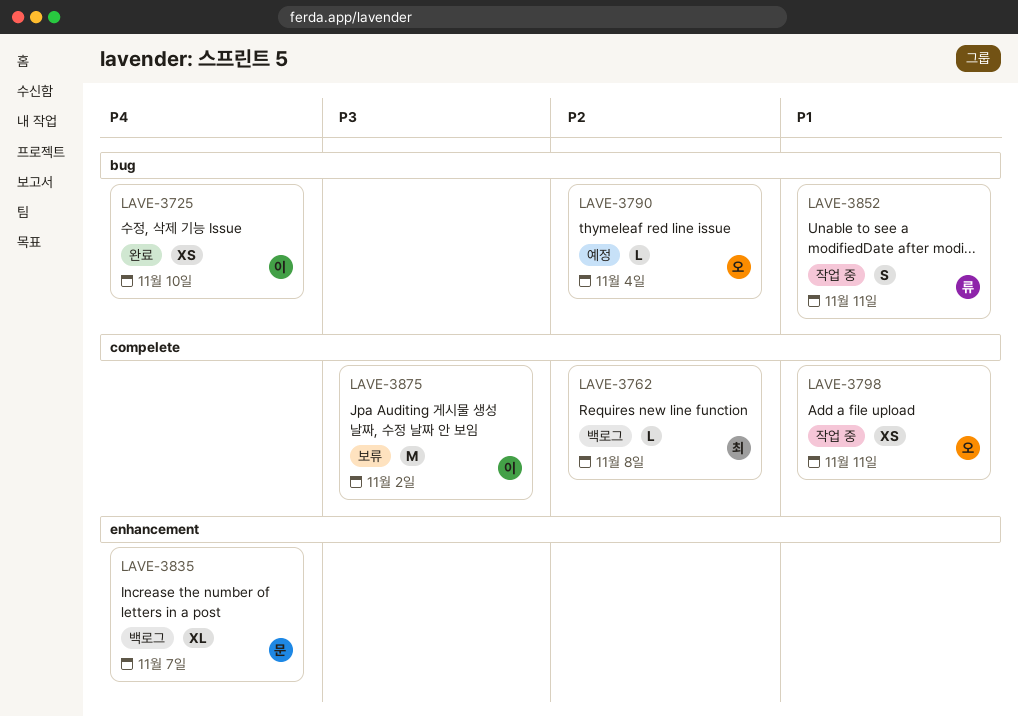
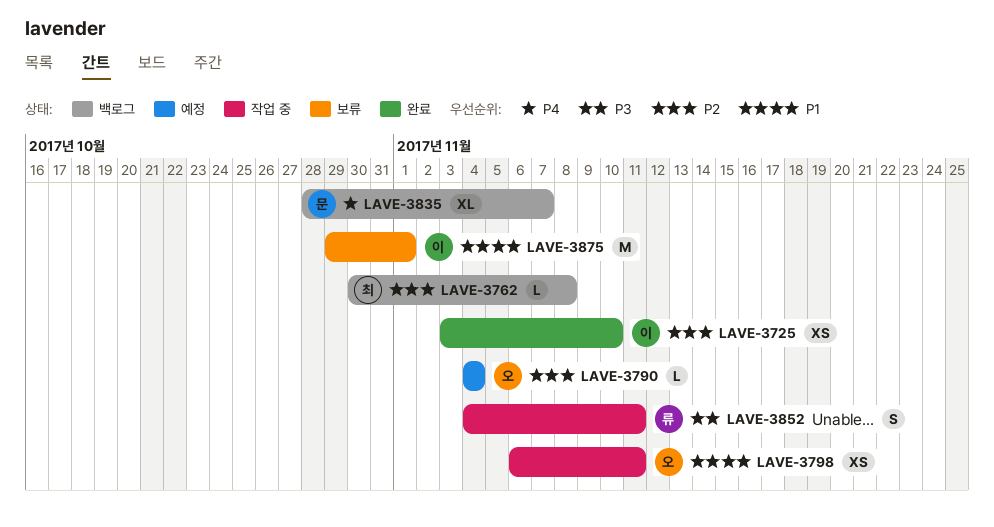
LAVE-3725, priority: P4 -> P2
LAVE-3852, priority: P1 -> P3
LAVE-3875, priority: P3 -> P1
LAVE-3875, due: Nov 2 -> Nov 1

